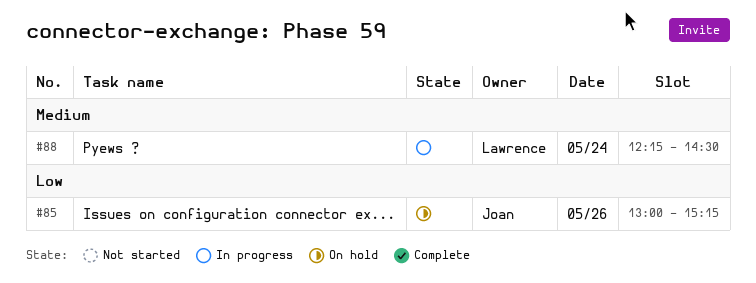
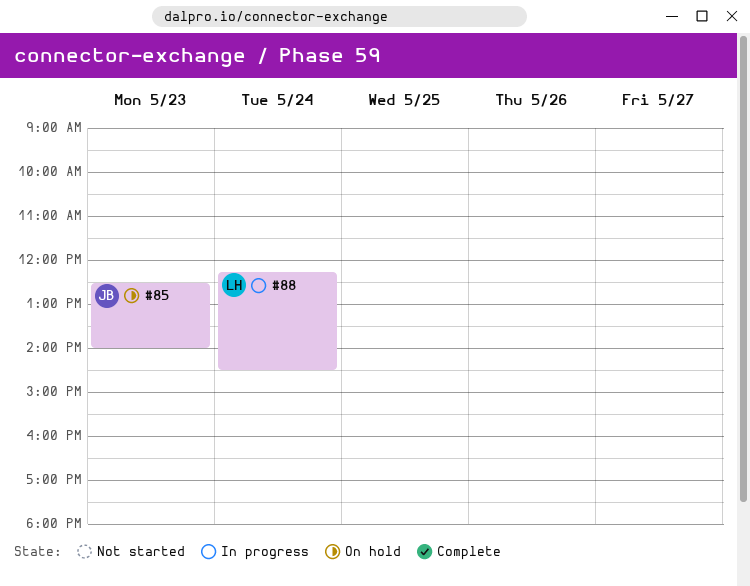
#85, day: May 26 -> May 23
#85, begins: 13:00 -> 12:30
#85, ends: 15:15 -> 14:00

